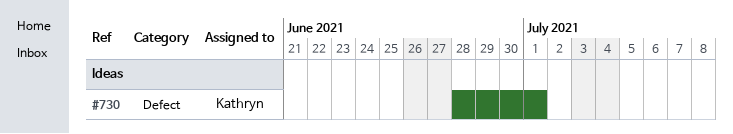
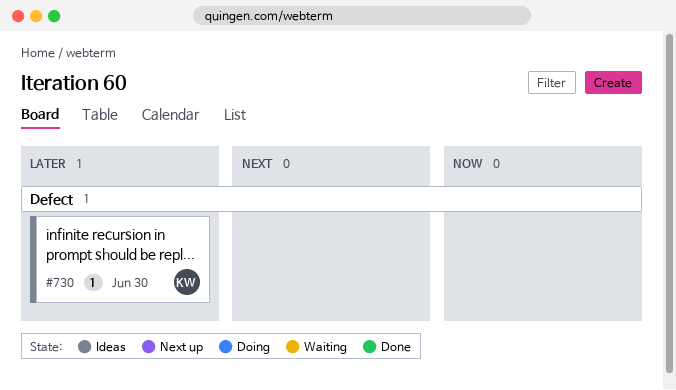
#730, due: Jul 1 -> Jun 30

